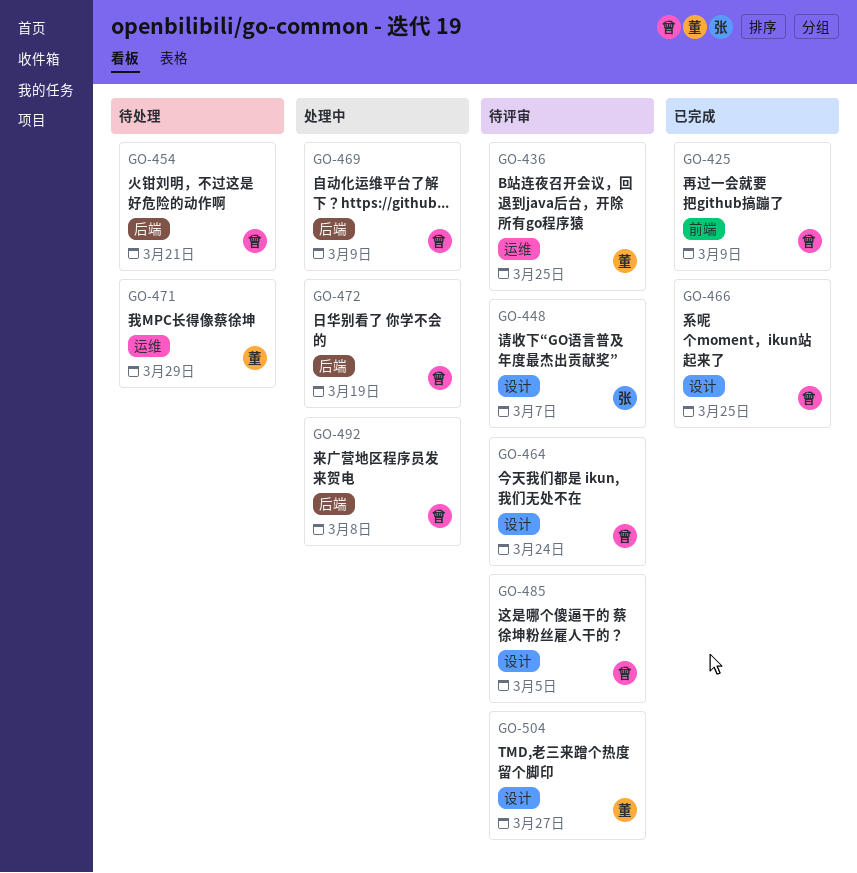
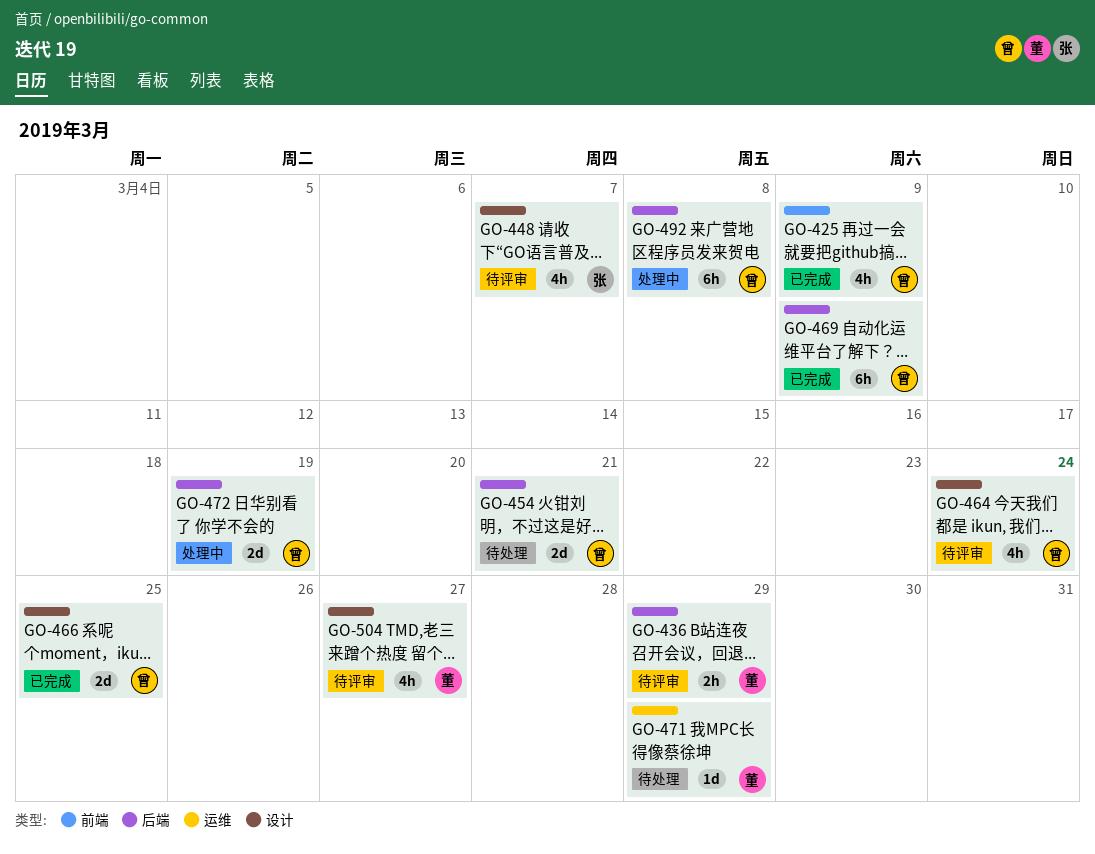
GO-436, label: 运维 -> 后端
GO-436, due: Mar 25 -> Mar 29
GO-469, status: 处理中 -> 已完成
GO-485: present -> none

